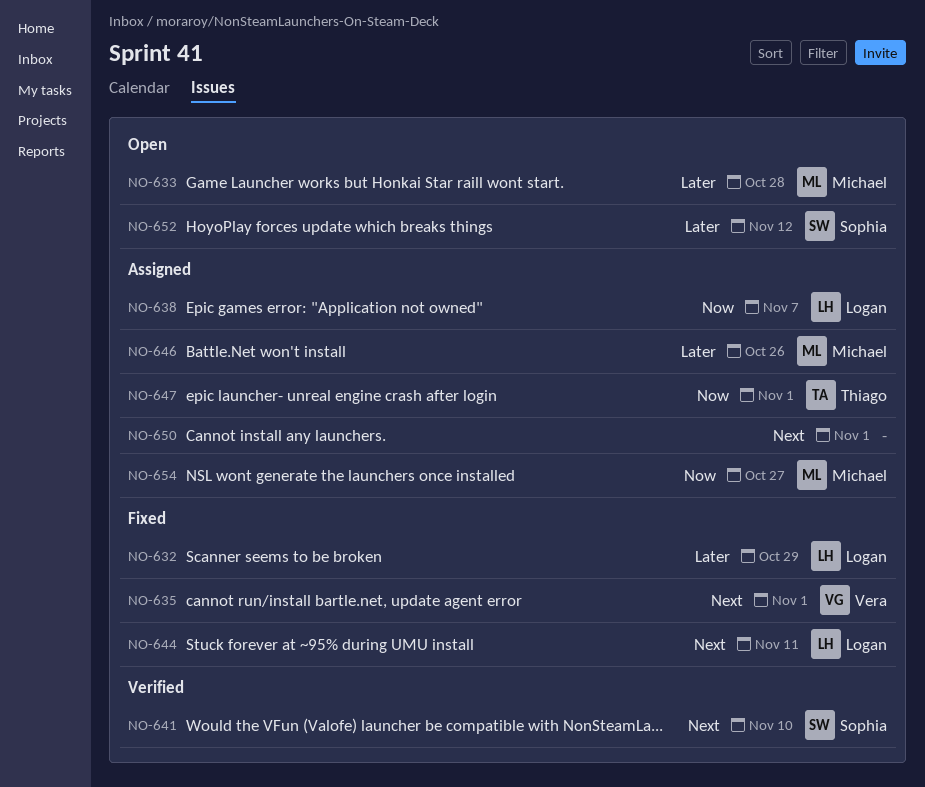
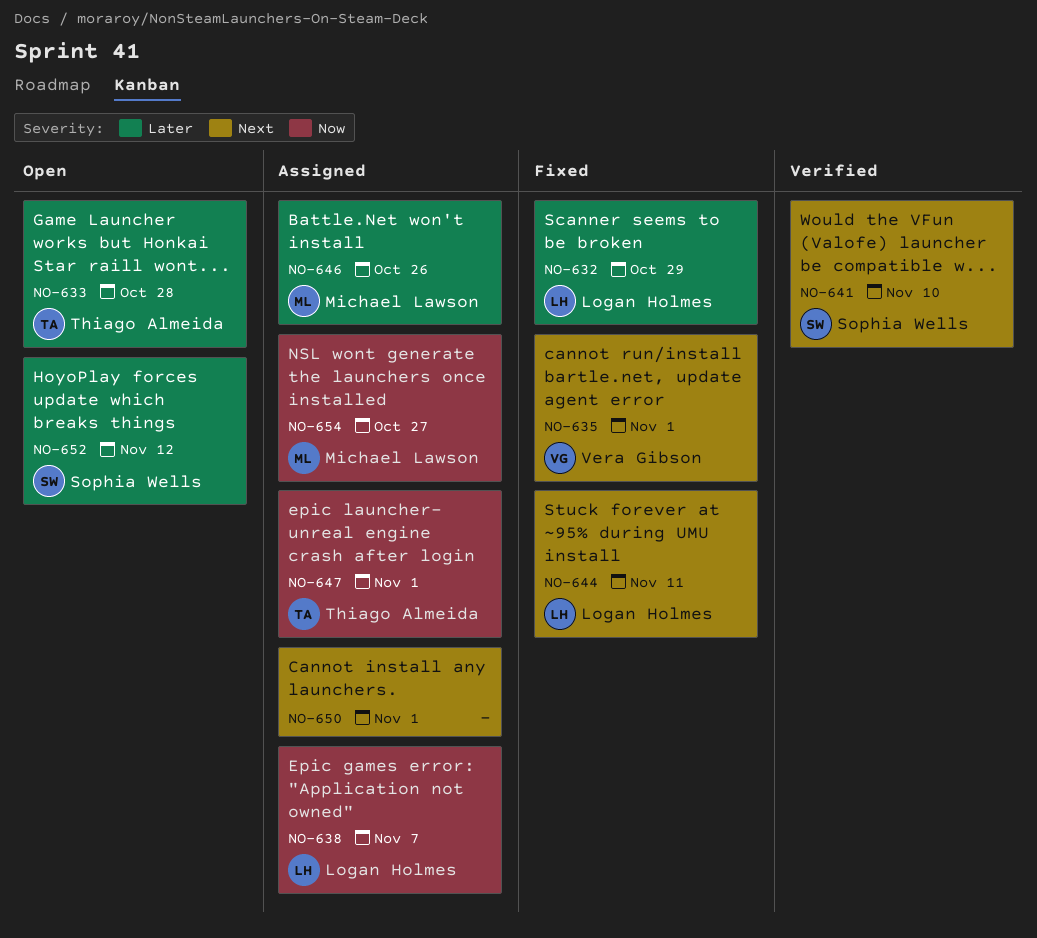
NO-633, owner: Michael Lawson -> Thiago Almeida

